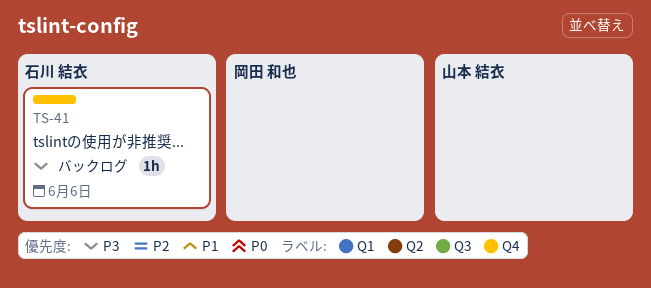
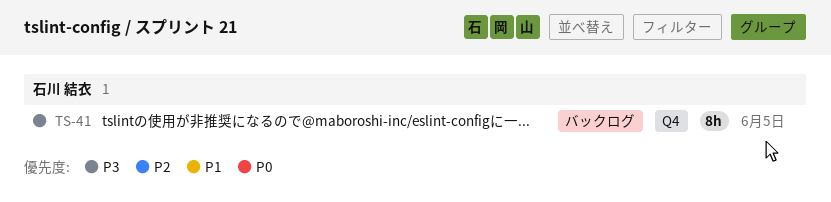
TS-41, estimate: 1h -> 8h
TS-41, due: Jun 6 -> Jun 5

